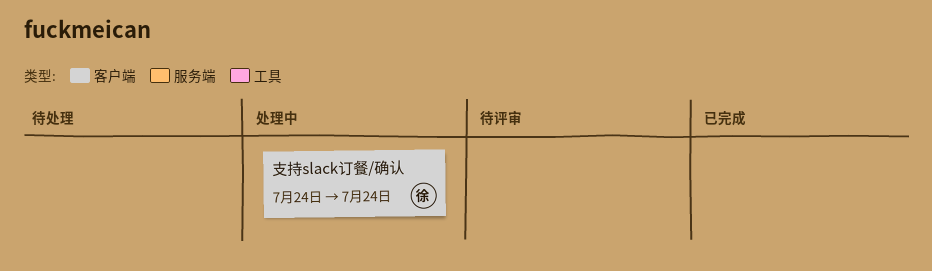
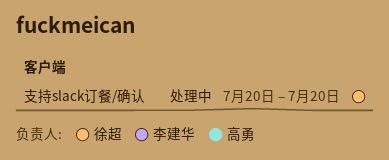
支持slack订餐/确认, start: Jul 24 -> Jul 20
支持slack订餐/确认, due: Jul 24 -> Jul 20

